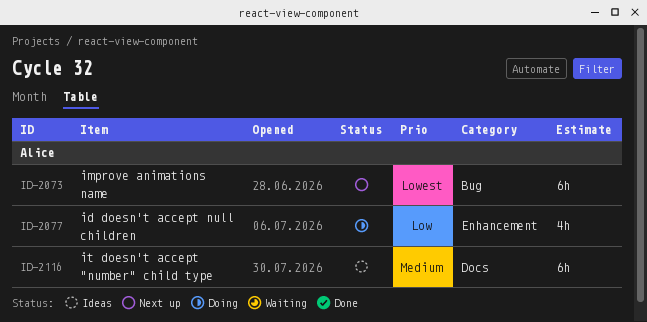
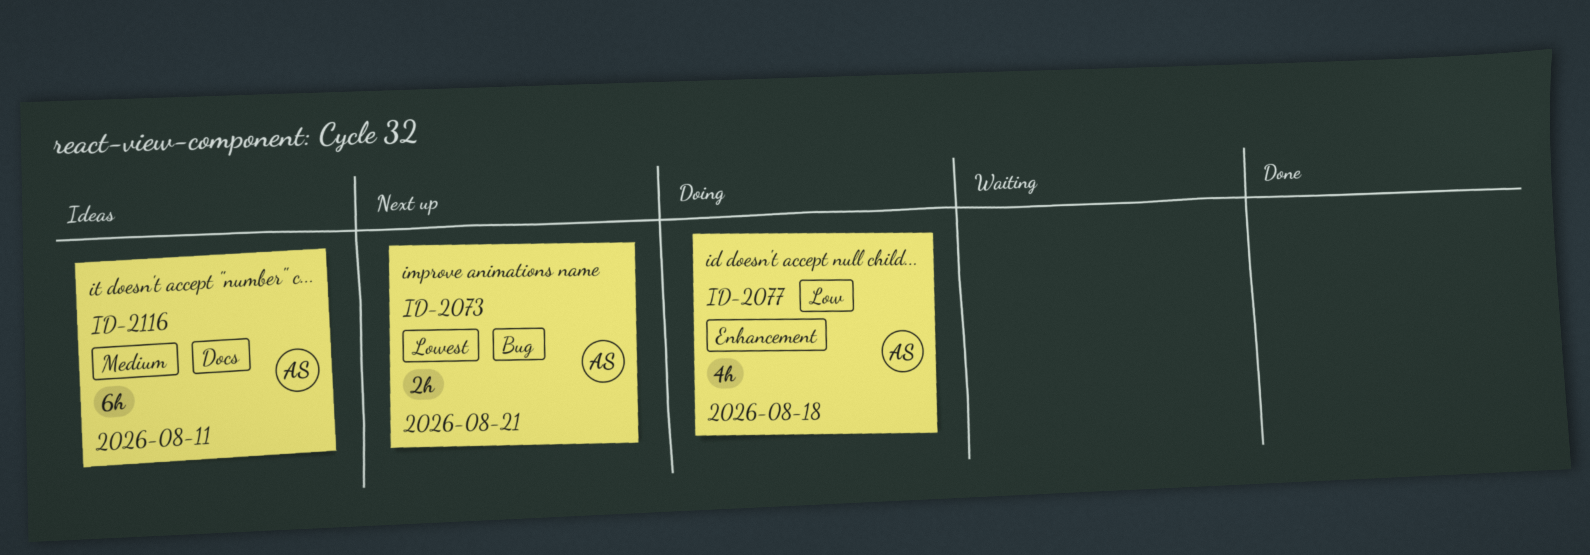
ID-2073, estimate: 6h -> 2h

